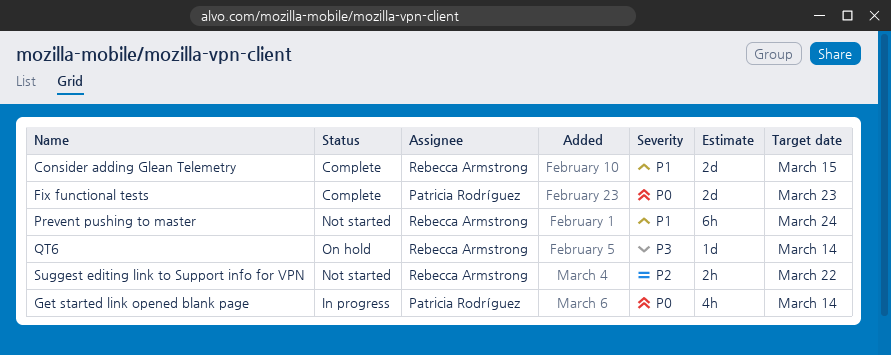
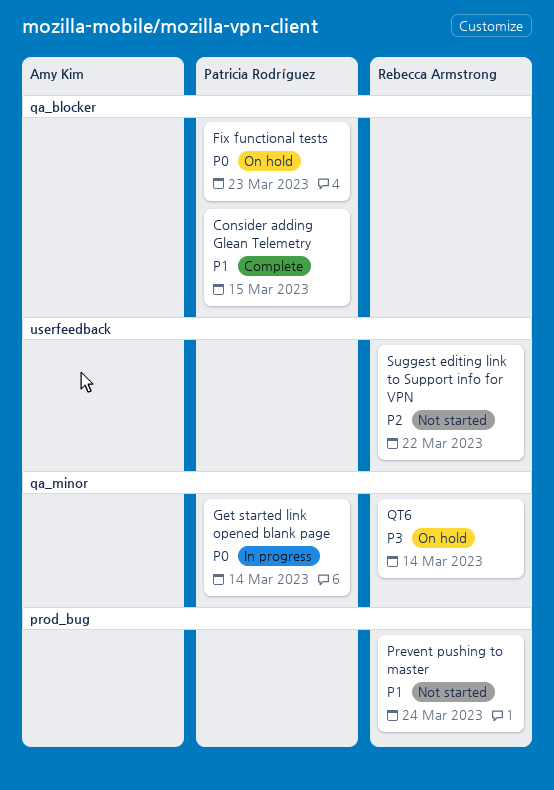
Consider adding Glean Telemetry, owner: Rebecca Armstrong -> Patricia Rodríguez
Fix functional tests, status: Complete -> On hold

